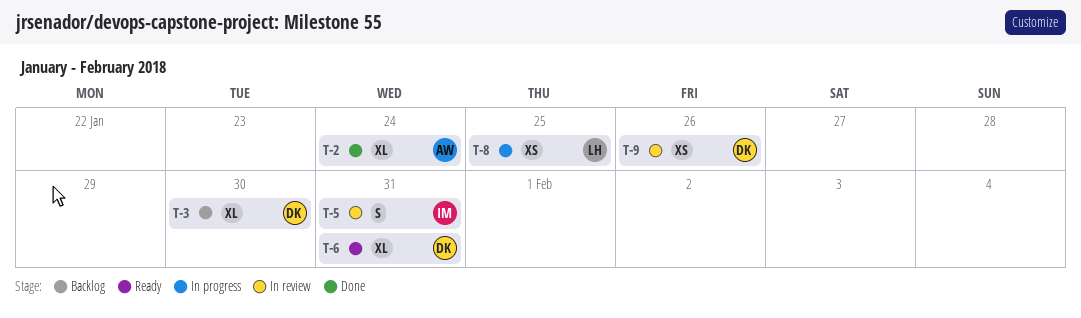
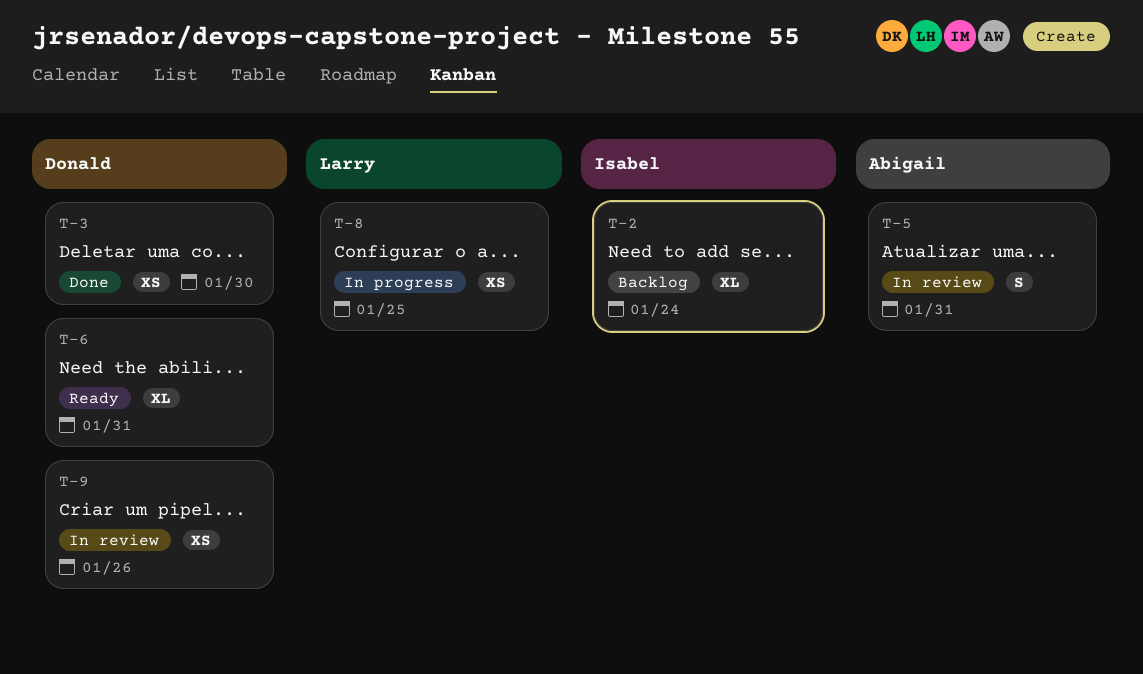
T-2, status: Done -> Backlog
T-2, owner: Abigail -> Isabel
T-3, status: Backlog -> Done
T-3, estimate: XL -> XS
T-5, owner: Isabel -> Abigail

